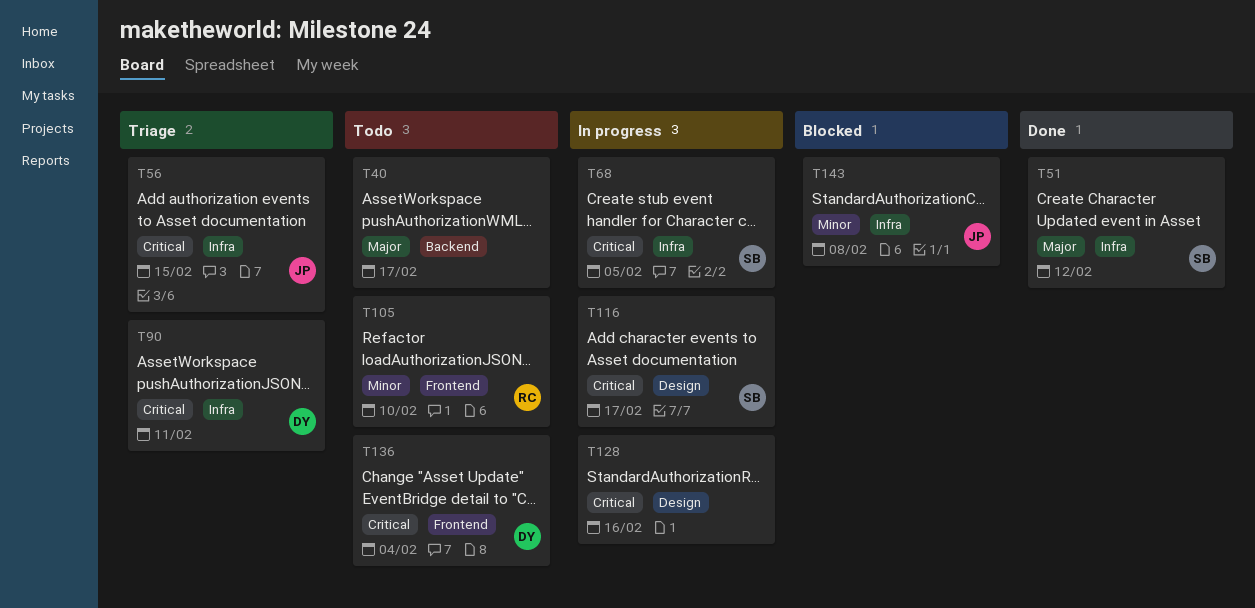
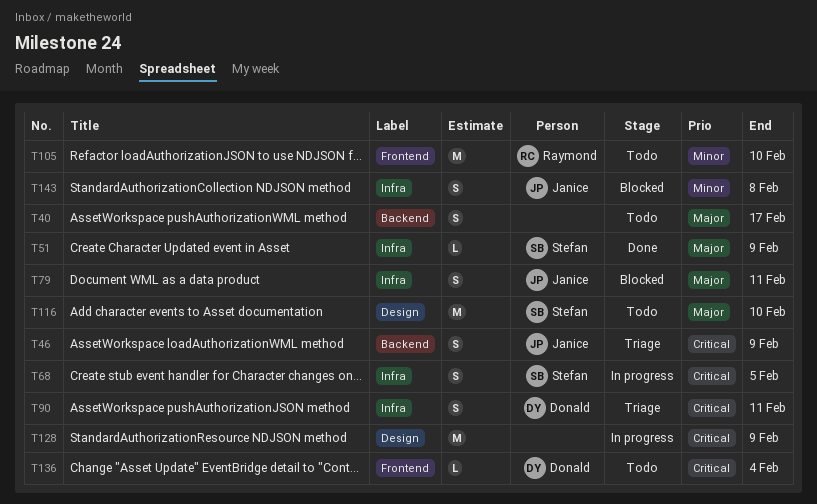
T46: none -> present
T51, due: Feb 12 -> Feb 9
T56: present -> none
T79: none -> present
T116, status: In progress -> Todo
T116, priority: Critical -> Major
T116, due: Feb 17 -> Feb 10
T128, due: Feb 16 -> Feb 9

